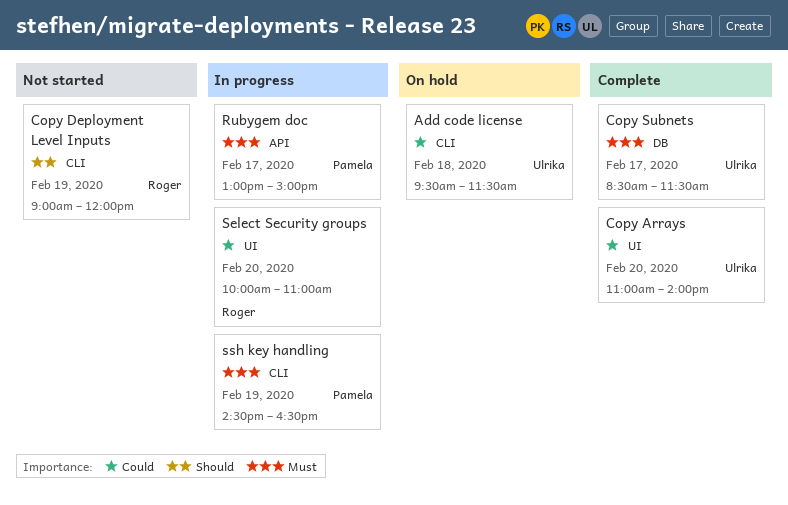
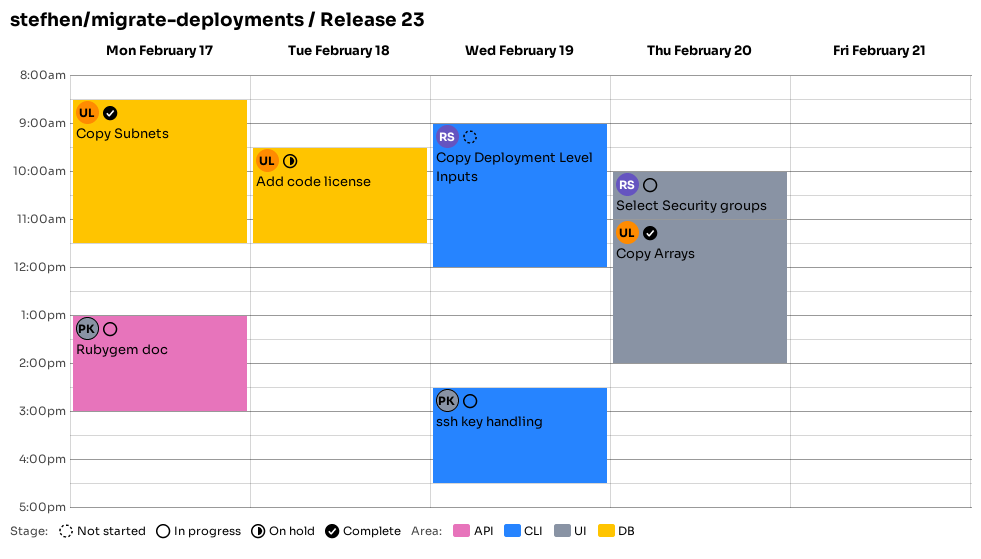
Add code license, label: CLI -> DB

